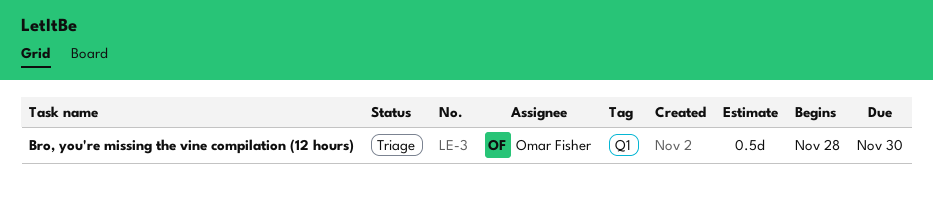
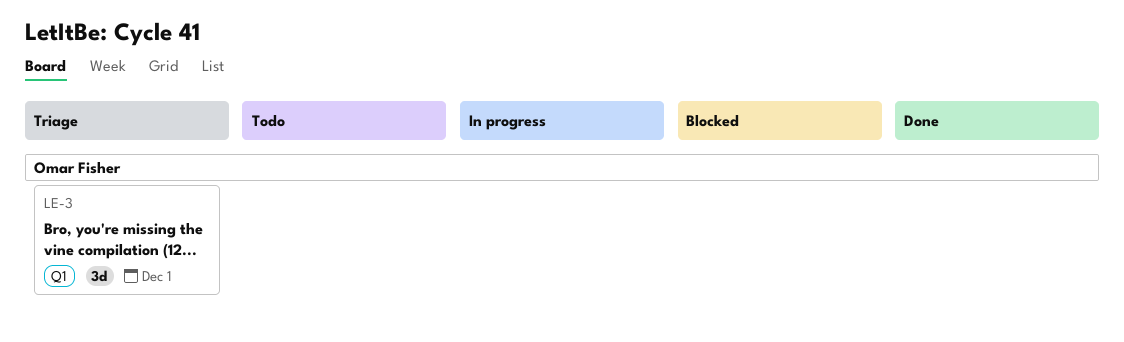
LE-3, estimate: 0.5d -> 3d
LE-3, due: Nov 30 -> Dec 1

